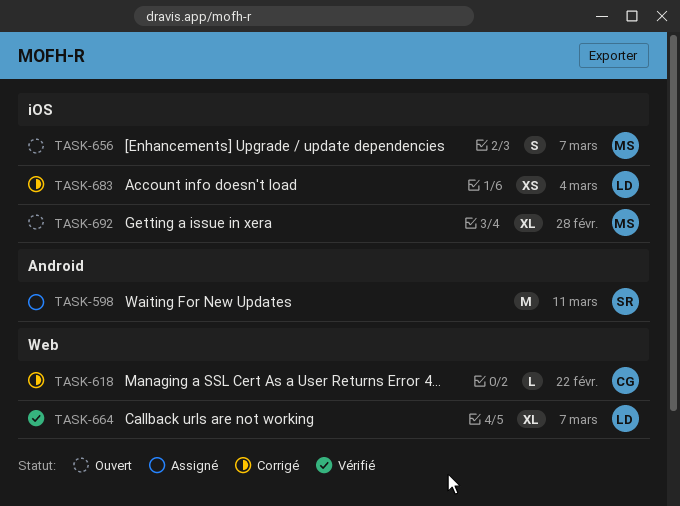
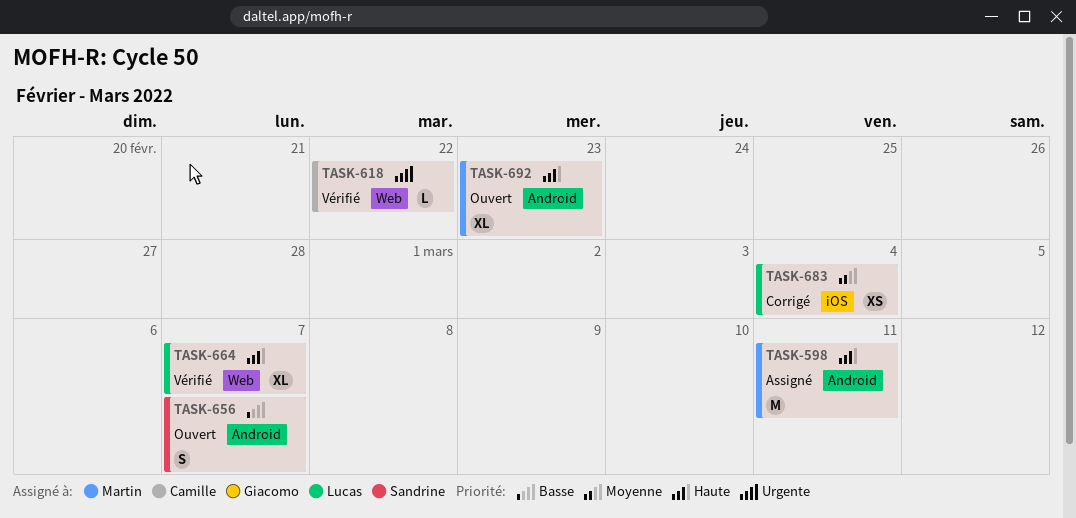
TASK-598, owner: Sandrine -> Martin
TASK-618, status: Corrigé -> Vérifié
TASK-656, owner: Martin -> Sandrine
TASK-656, label: iOS -> Android
TASK-692, label: iOS -> Android
TASK-692, due: Feb 28 -> Feb 23

